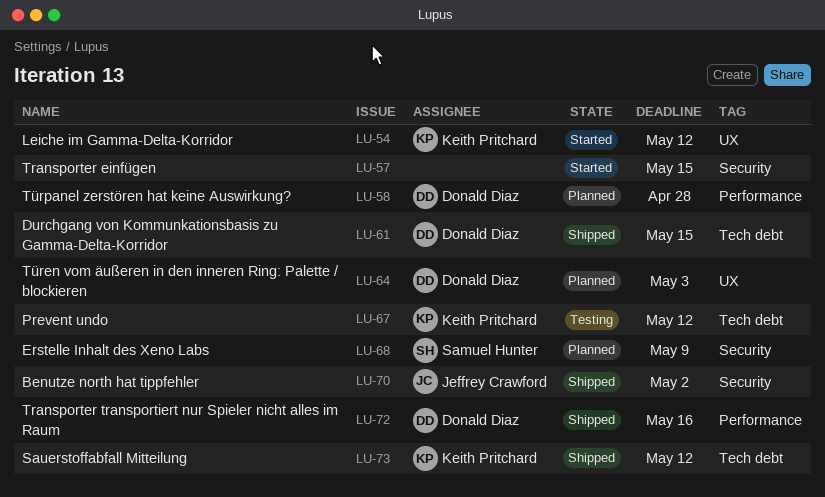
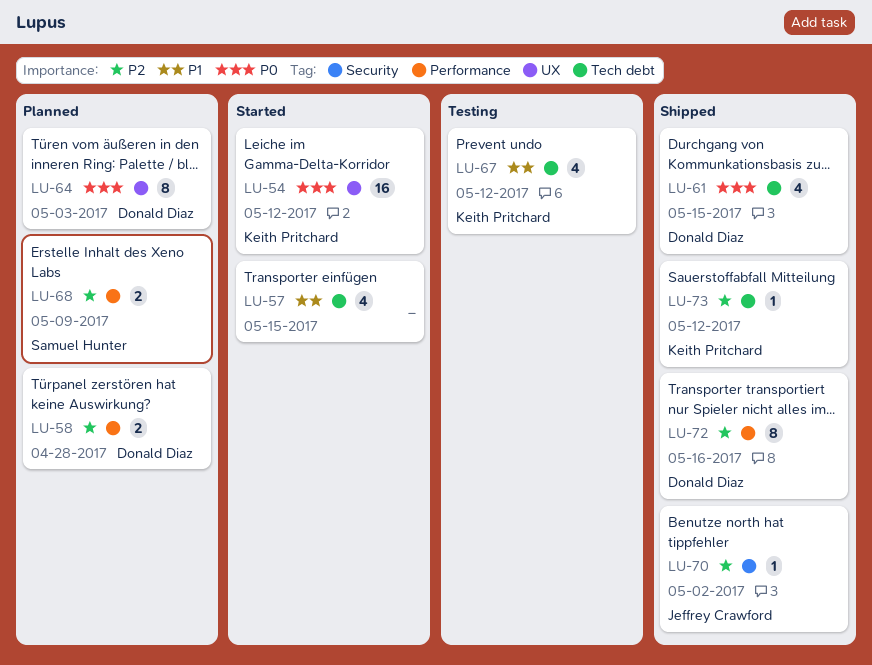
LU-57, label: Security -> Tech debt
LU-68, label: Security -> Performance

